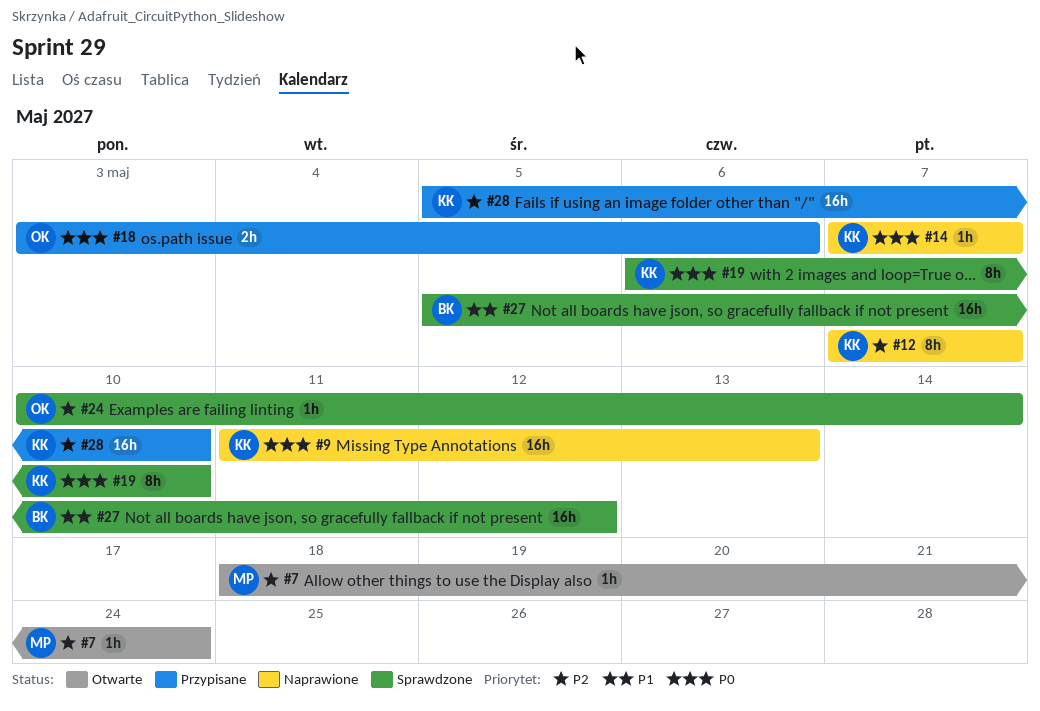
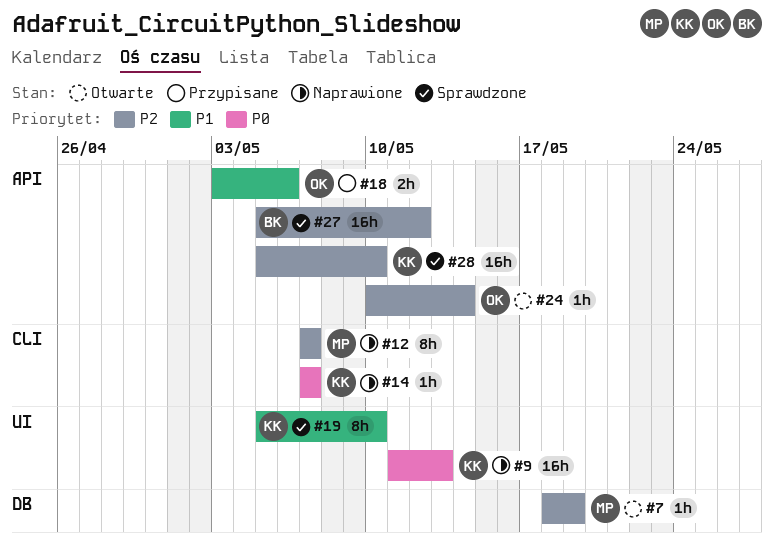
#7, due: May 24 -> May 19
#12, owner: KK -> MP
#18, priority: P0 -> P1
#19, priority: P0 -> P1
#19, start: May 6 -> May 5
#24, status: Sprawdzone -> Otwarte
#27, priority: P1 -> P2
#28, status: Przypisane -> Sprawdzone

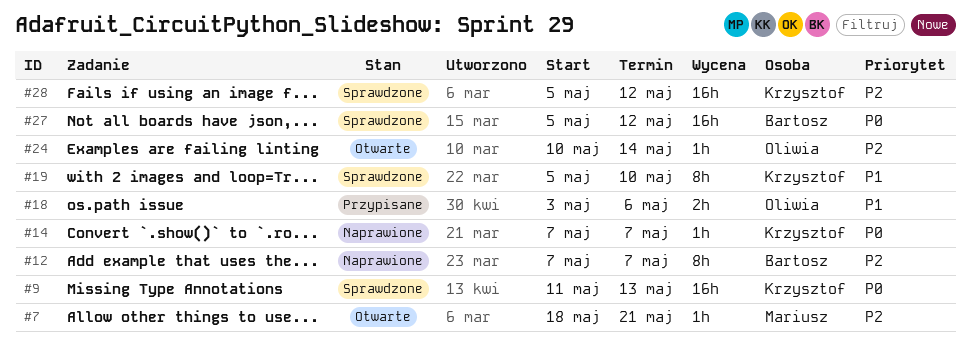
#7, due: May 19 -> May 21
#9, status: Naprawione -> Sprawdzone
#12, owner: Mariusz -> Bartosz
#27, priority: P2 -> P0
#28, due: May 10 -> May 12

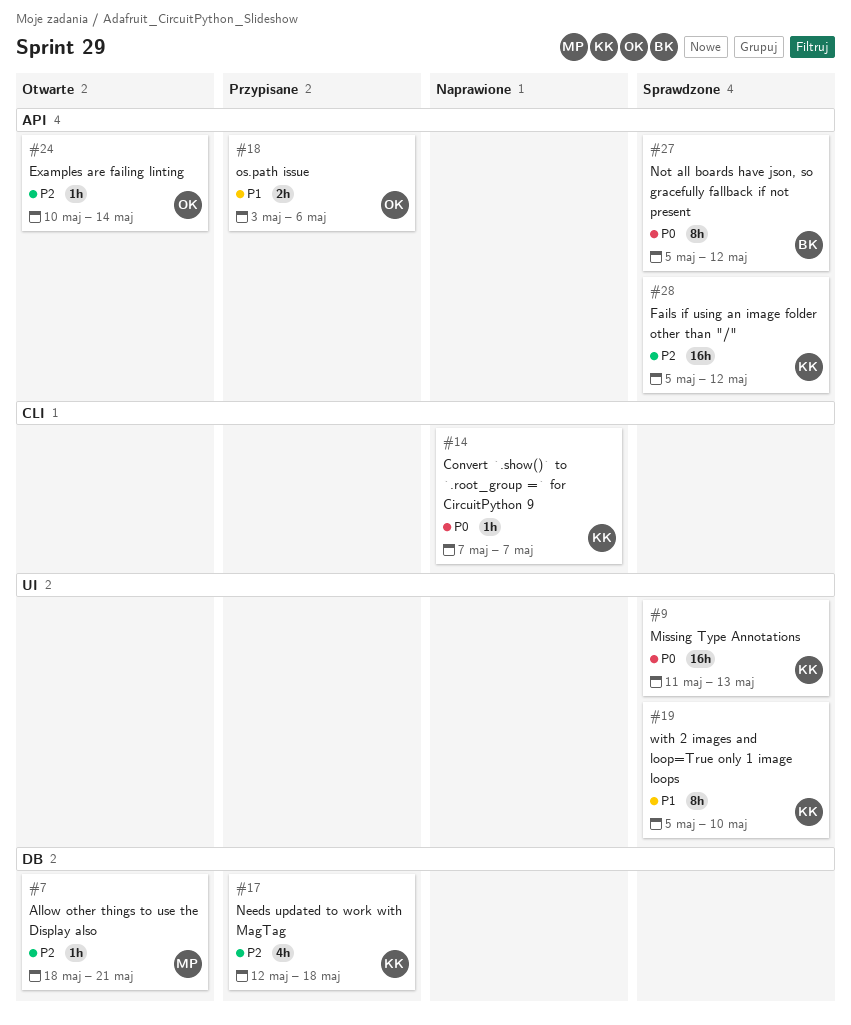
#12: present -> none
#17: none -> present
#27, estimate: 16h -> 8h

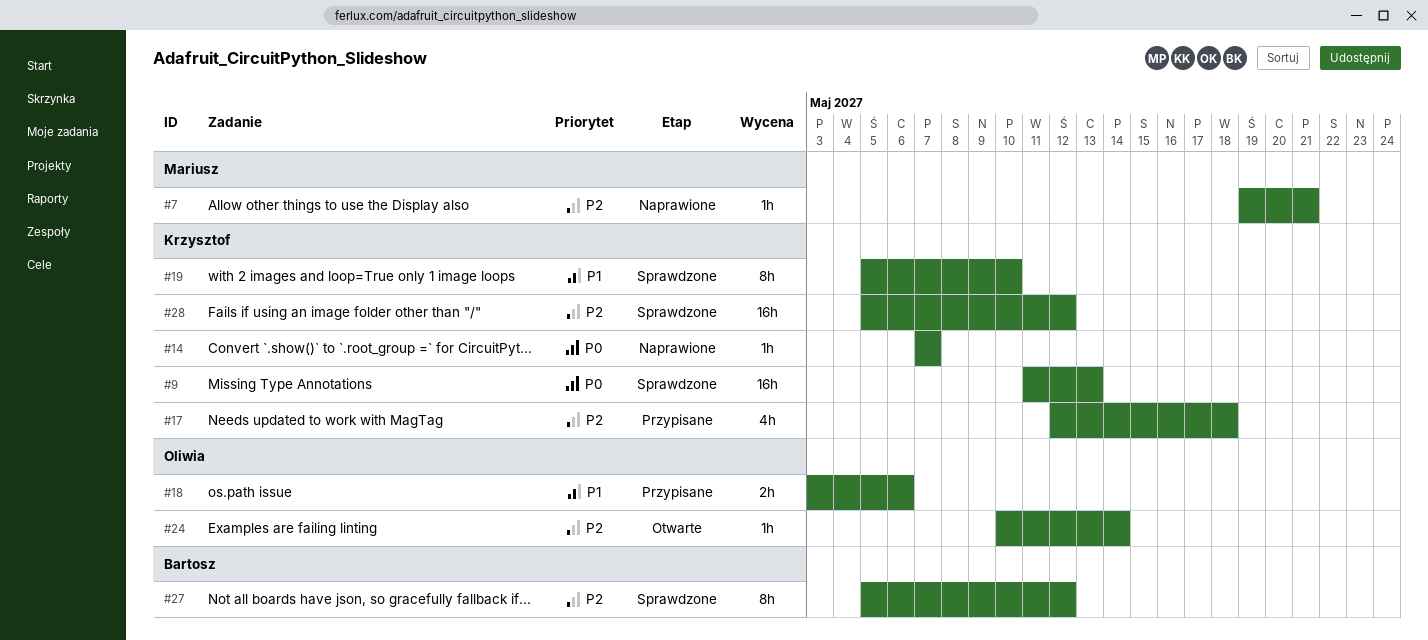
#7, status: Otwarte -> Naprawione
#7, start: May 18 -> May 19
#27, priority: P0 -> P2

